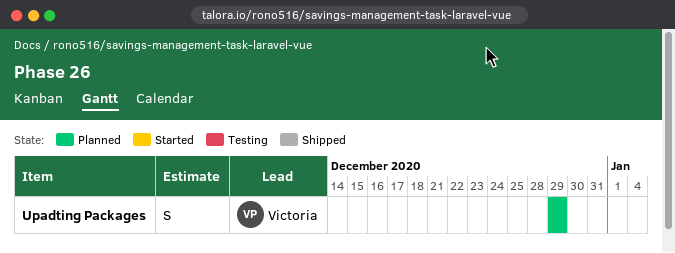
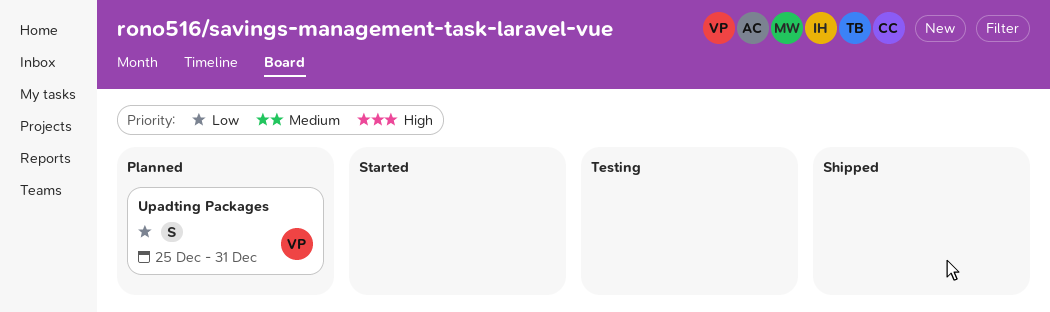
Upadting Packages, start: Dec 29 -> Dec 25
Upadting Packages, due: Dec 29 -> Dec 31

